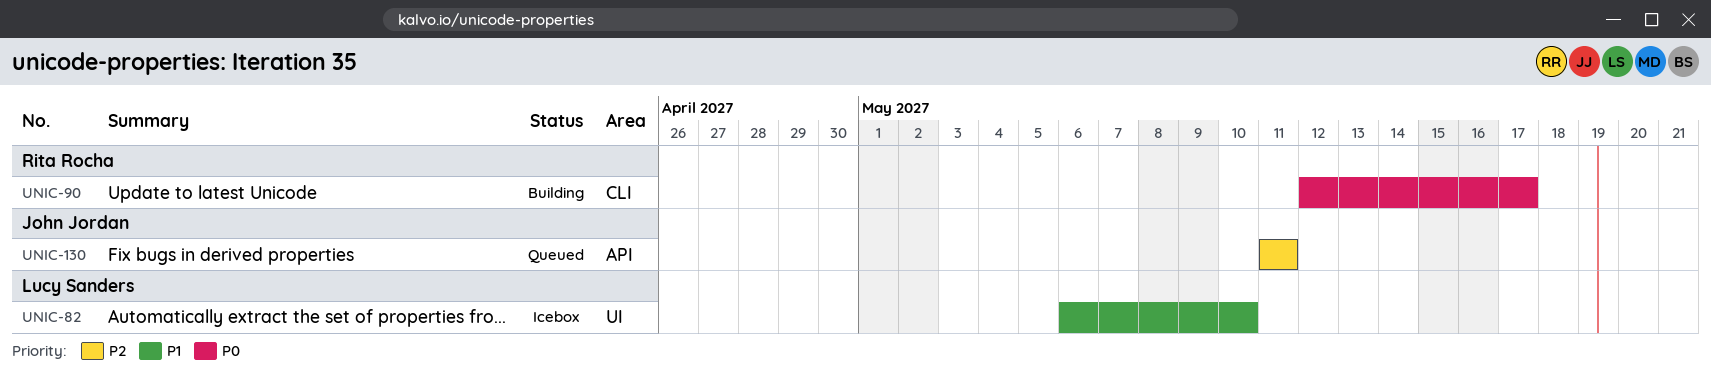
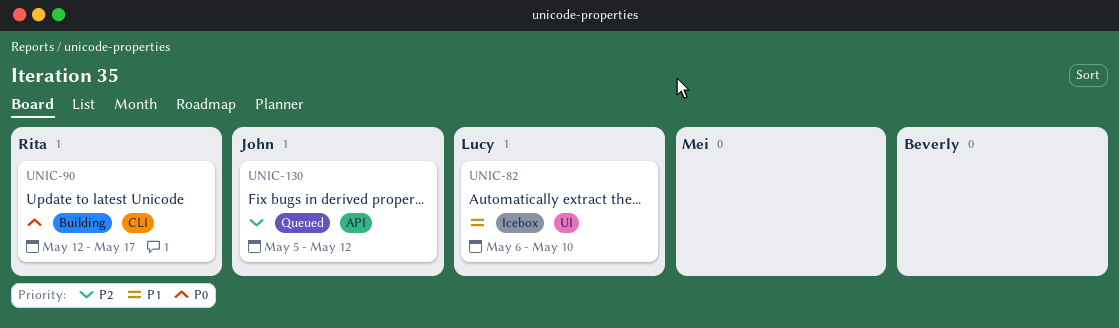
UNIC-130, start: May 11 -> May 5
UNIC-130, due: May 11 -> May 12

